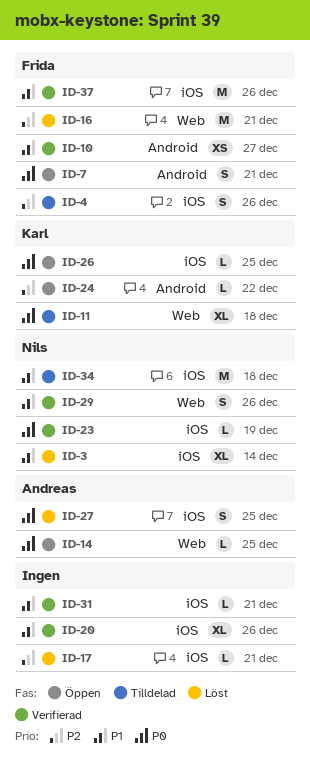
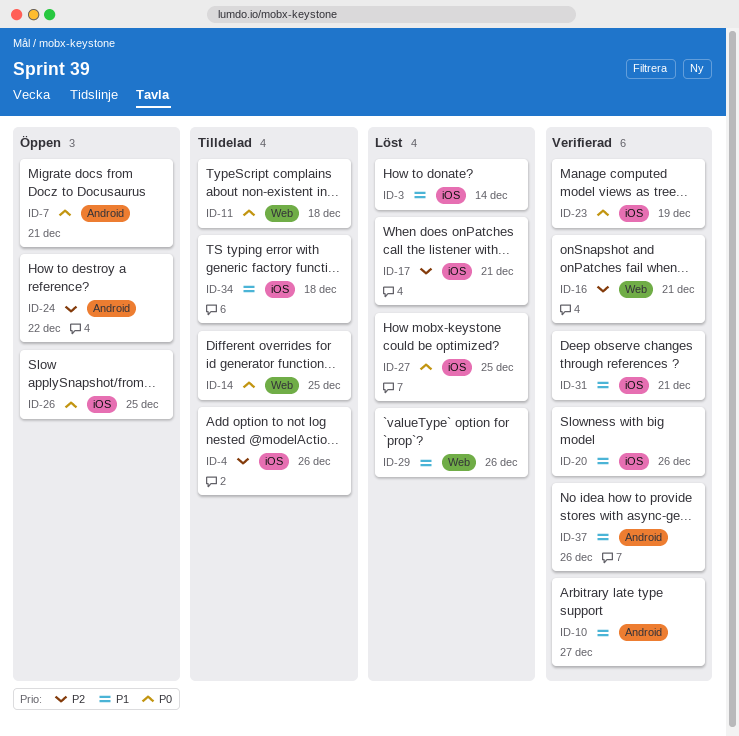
ID-14, status: Öppen -> Tilldelad
ID-16, status: Löst -> Verifierad
ID-29, status: Verifierad -> Löst
ID-37, label: iOS -> Android

